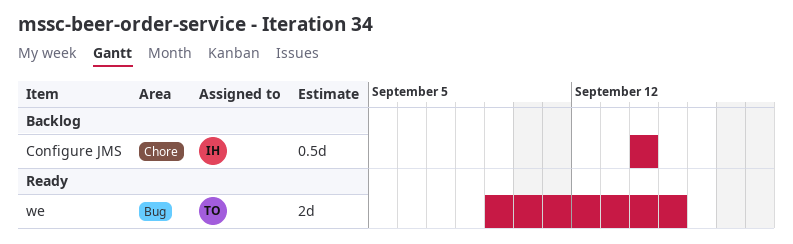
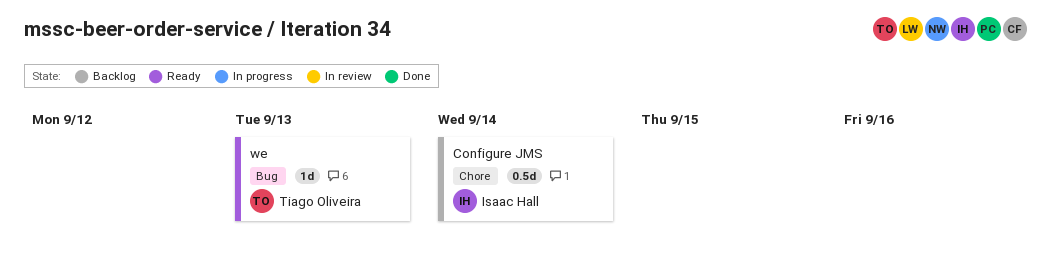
we, estimate: 2d -> 1d
we, due: Sep 15 -> Sep 13

